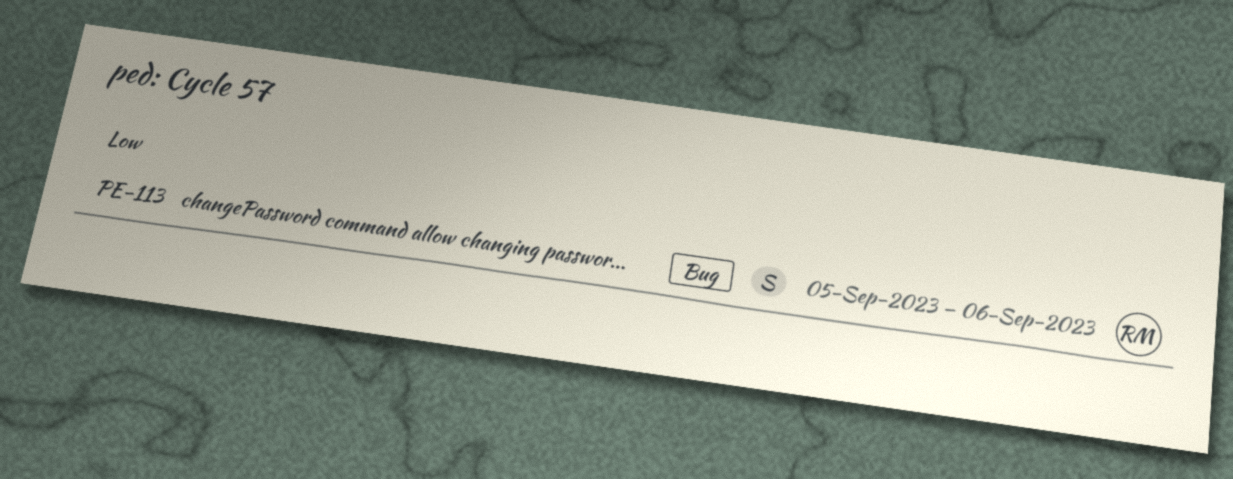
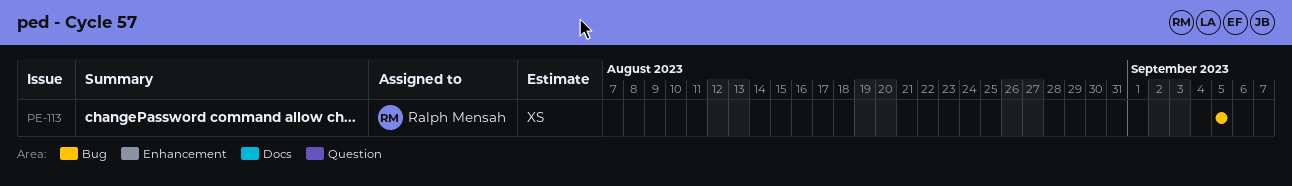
PE-113, estimate: S -> XS
PE-113, due: Sep 6 -> Sep 5

